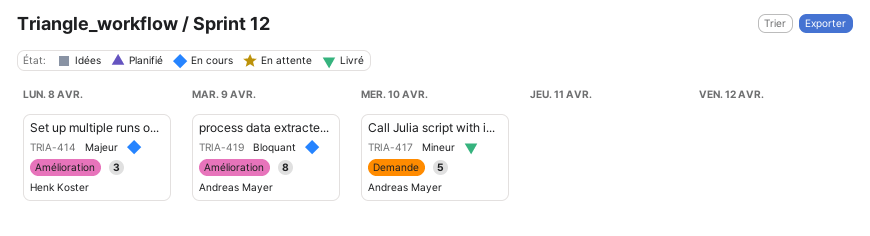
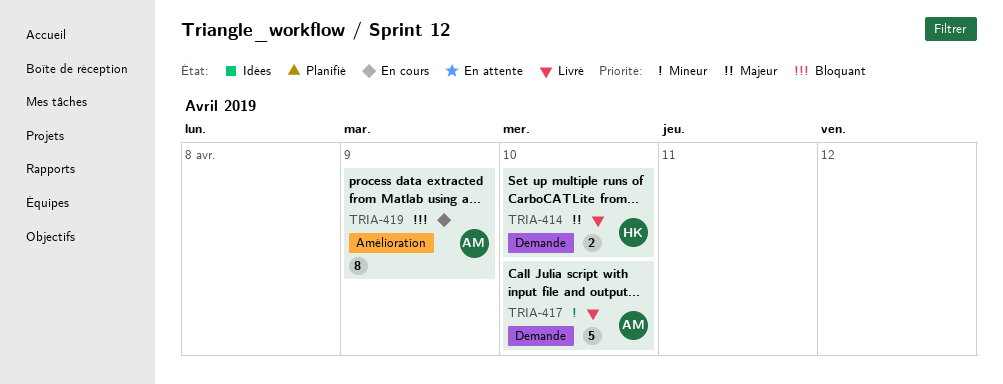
TRIA-414, status: En cours -> Livré
TRIA-414, label: Amélioration -> Demande
TRIA-414, estimate: 3 -> 2
TRIA-414, due: Apr 8 -> Apr 10

